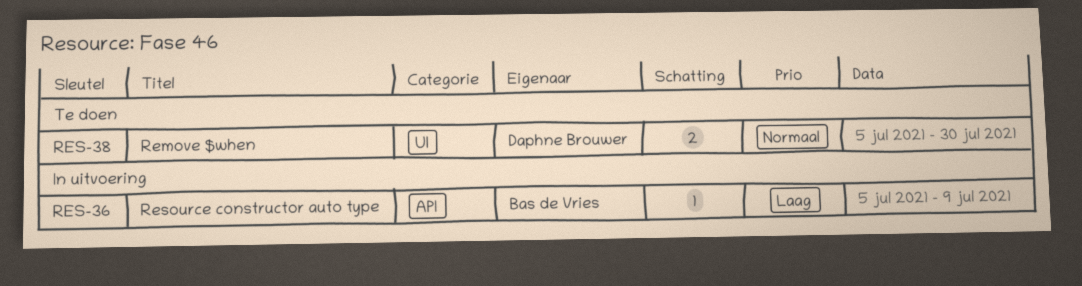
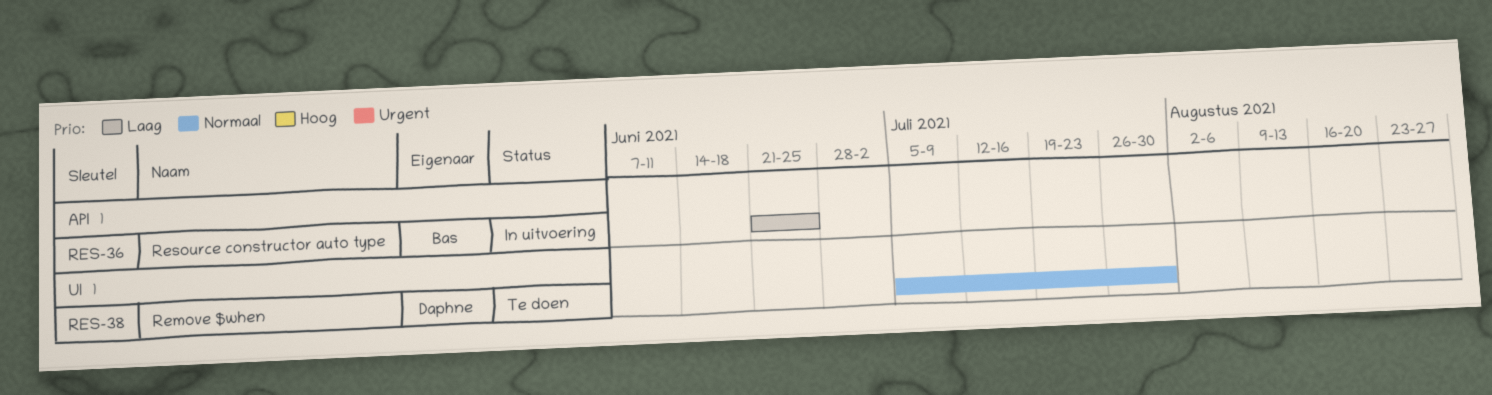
RES-36, start: Jul 5 -> Jun 21
RES-36, due: Jul 9 -> Jun 25

